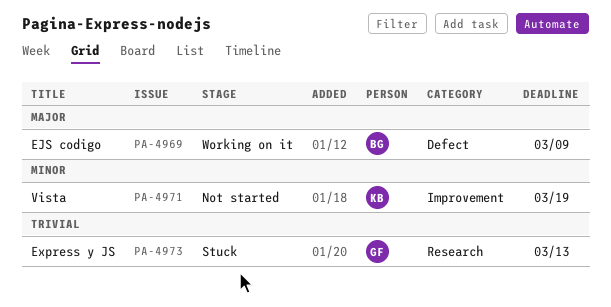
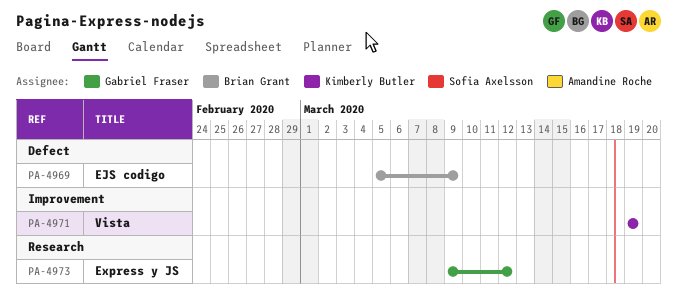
PA-4973, due: Mar 13 -> Mar 12

